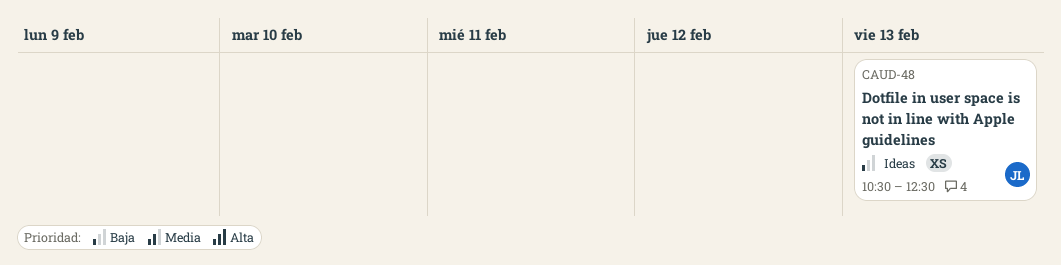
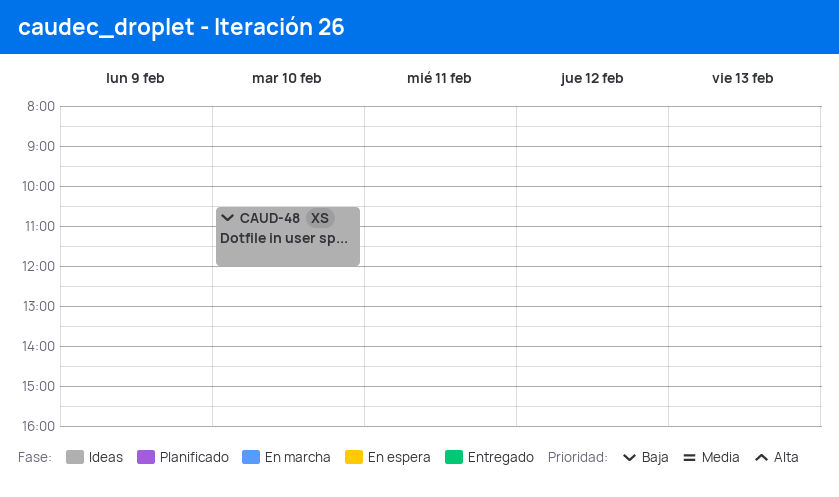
CAUD-48, day: Feb 13 -> Feb 10
CAUD-48, ends: 12:30 -> 12:00

